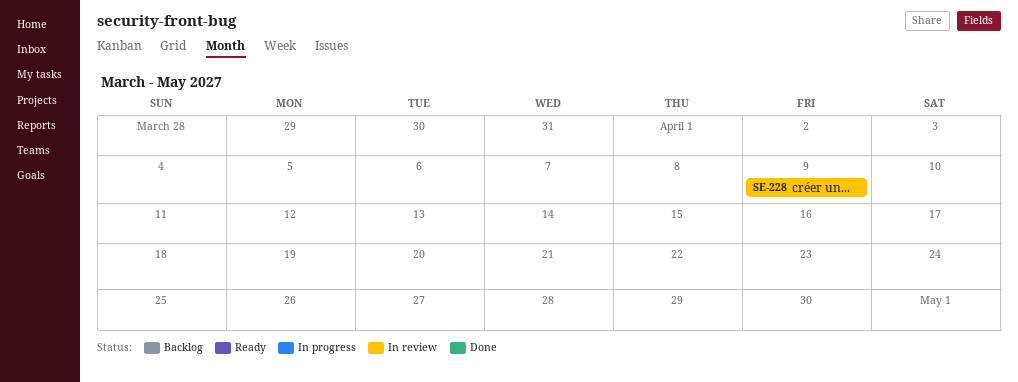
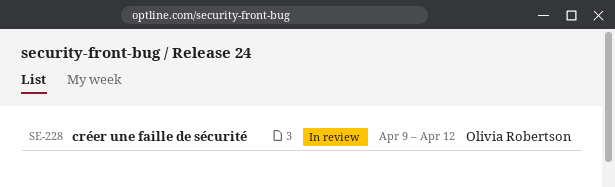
SE-228, due: Apr 9 -> Apr 12

